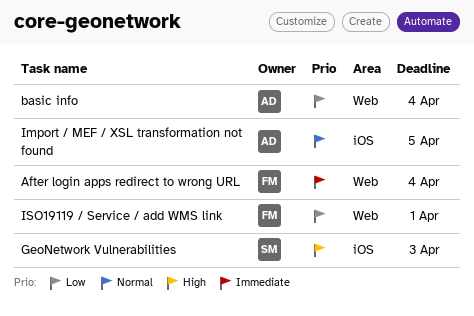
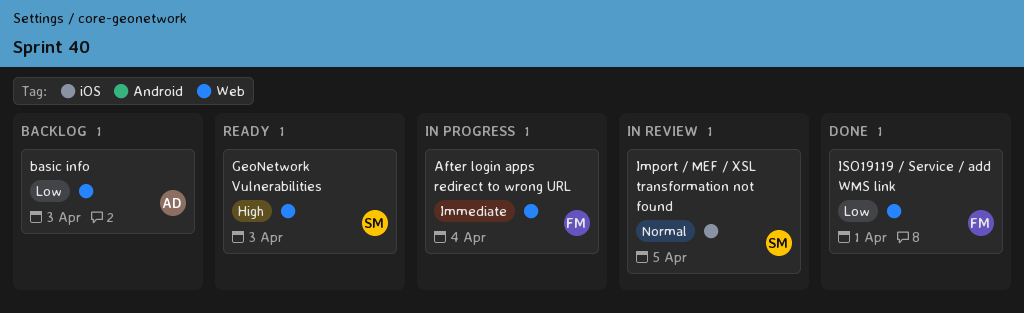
basic info, due: Apr 4 -> Apr 3
GeoNetwork Vulnerabilities, label: iOS -> Web
Import / MEF / XSL transformation not found, owner: AD -> SM

